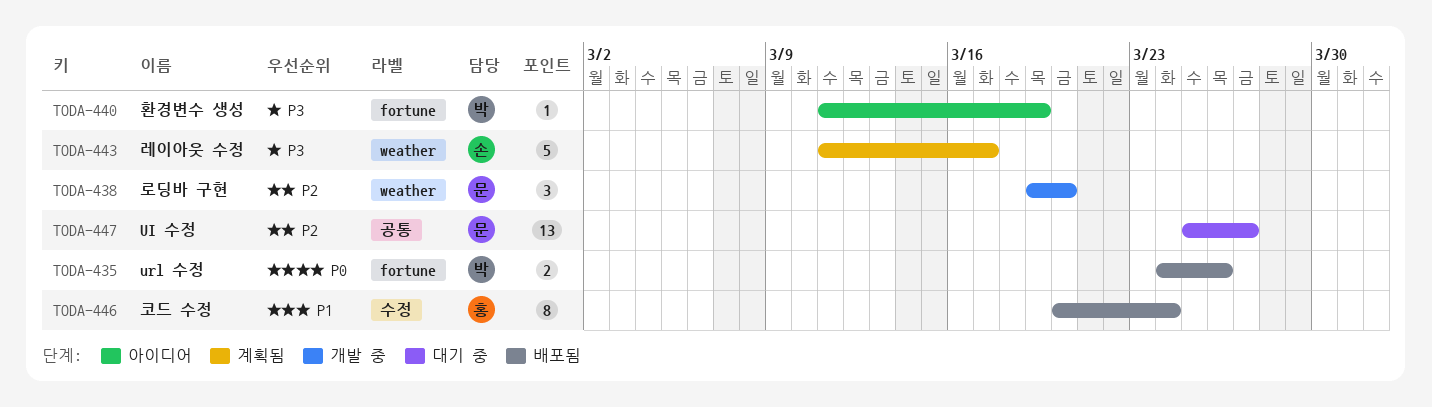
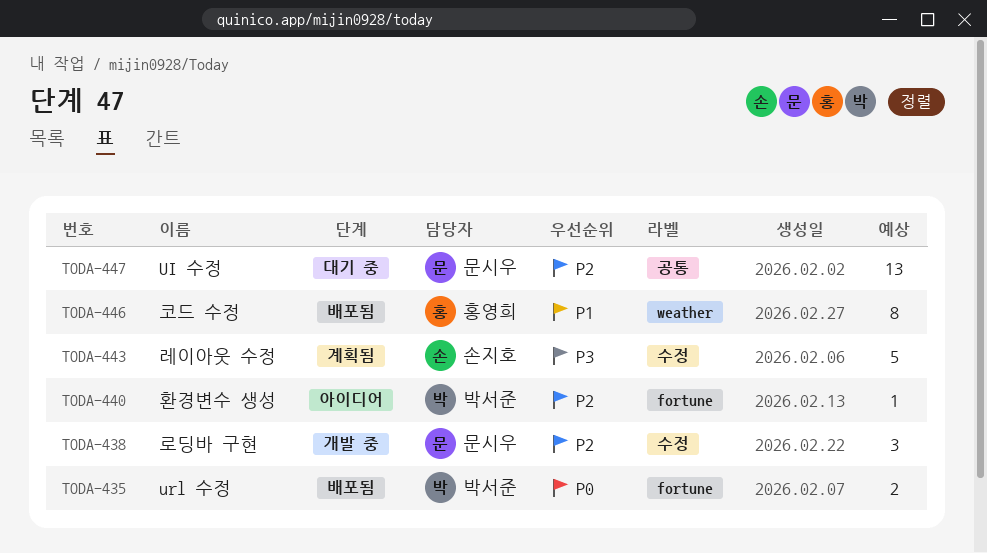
TODA-438, label: weather -> 수정
TODA-440, priority: P3 -> P2
TODA-443, label: weather -> 수정
TODA-446, label: 수정 -> weather

